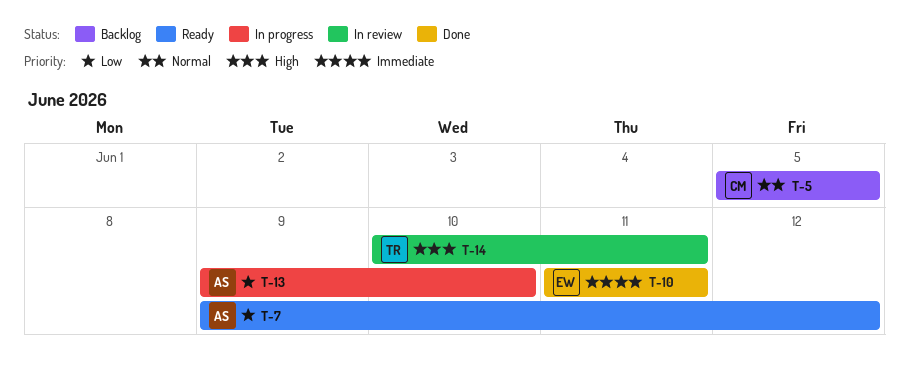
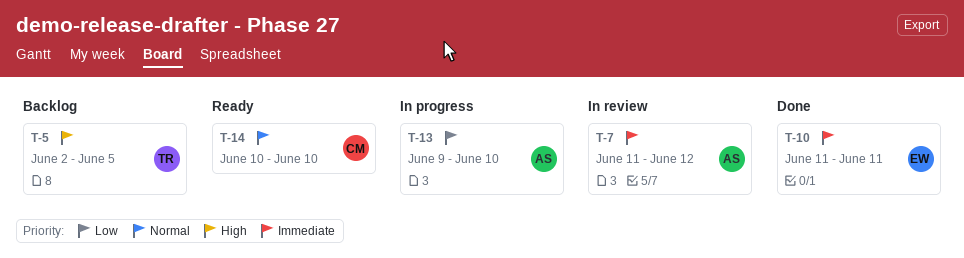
T-5, owner: CM -> TR
T-5, priority: Normal -> High
T-5, start: Jun 5 -> Jun 2
T-7, status: Ready -> In review
T-7, priority: Low -> Immediate
T-7, start: Jun 9 -> Jun 11
T-14, status: In review -> Ready
T-14, owner: TR -> CM
T-14, priority: High -> Normal
T-14, due: Jun 11 -> Jun 10

